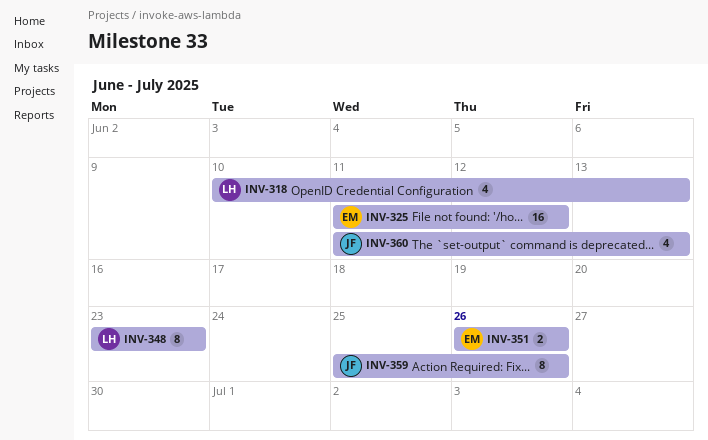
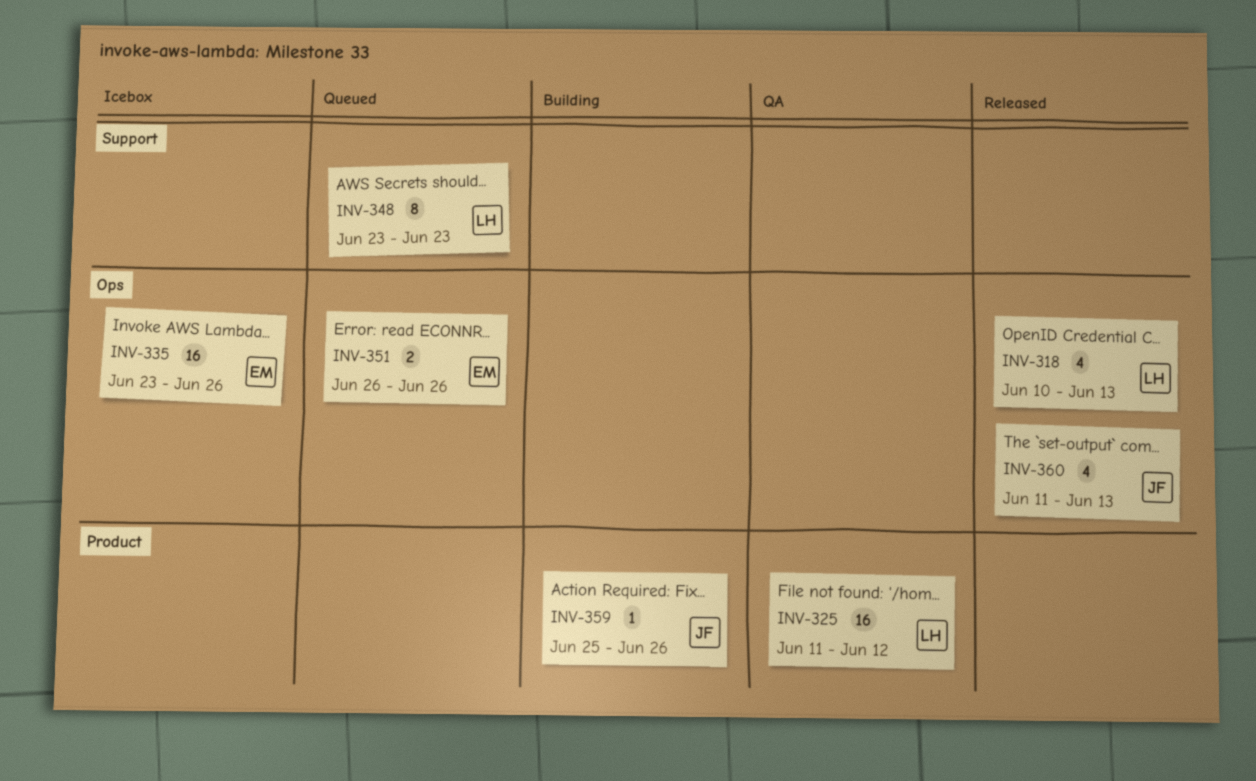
INV-325, owner: EM -> LH
INV-335: none -> present
INV-359, estimate: 8 -> 1

